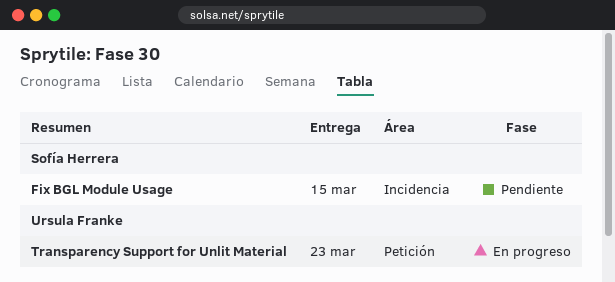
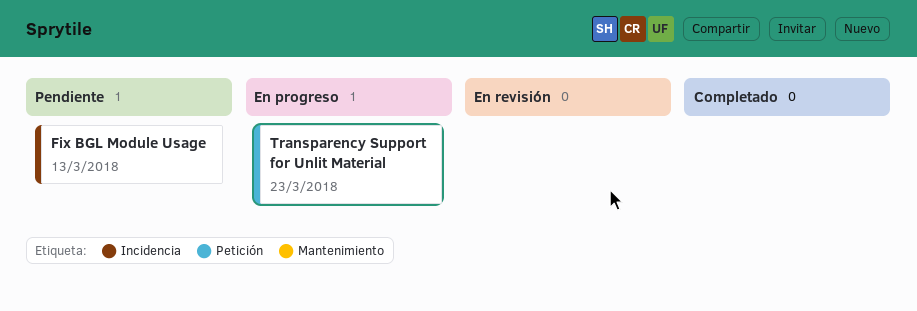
Fix BGL Module Usage, due: Mar 15 -> Mar 13

